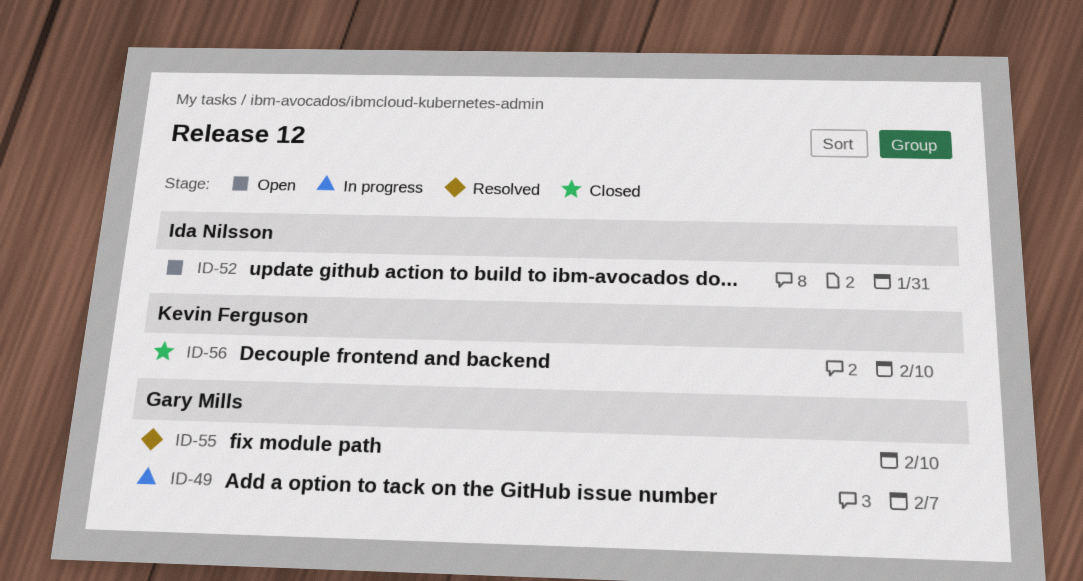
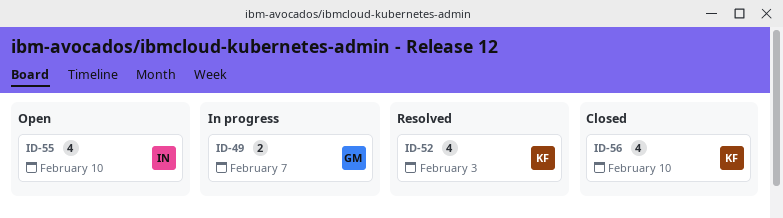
ID-52, status: Open -> Resolved
ID-52, owner: Ida Nilsson -> Kevin Ferguson
ID-52, due: Jan 31 -> Feb 3
ID-55, status: Resolved -> Open
ID-55, owner: Gary Mills -> Ida Nilsson

